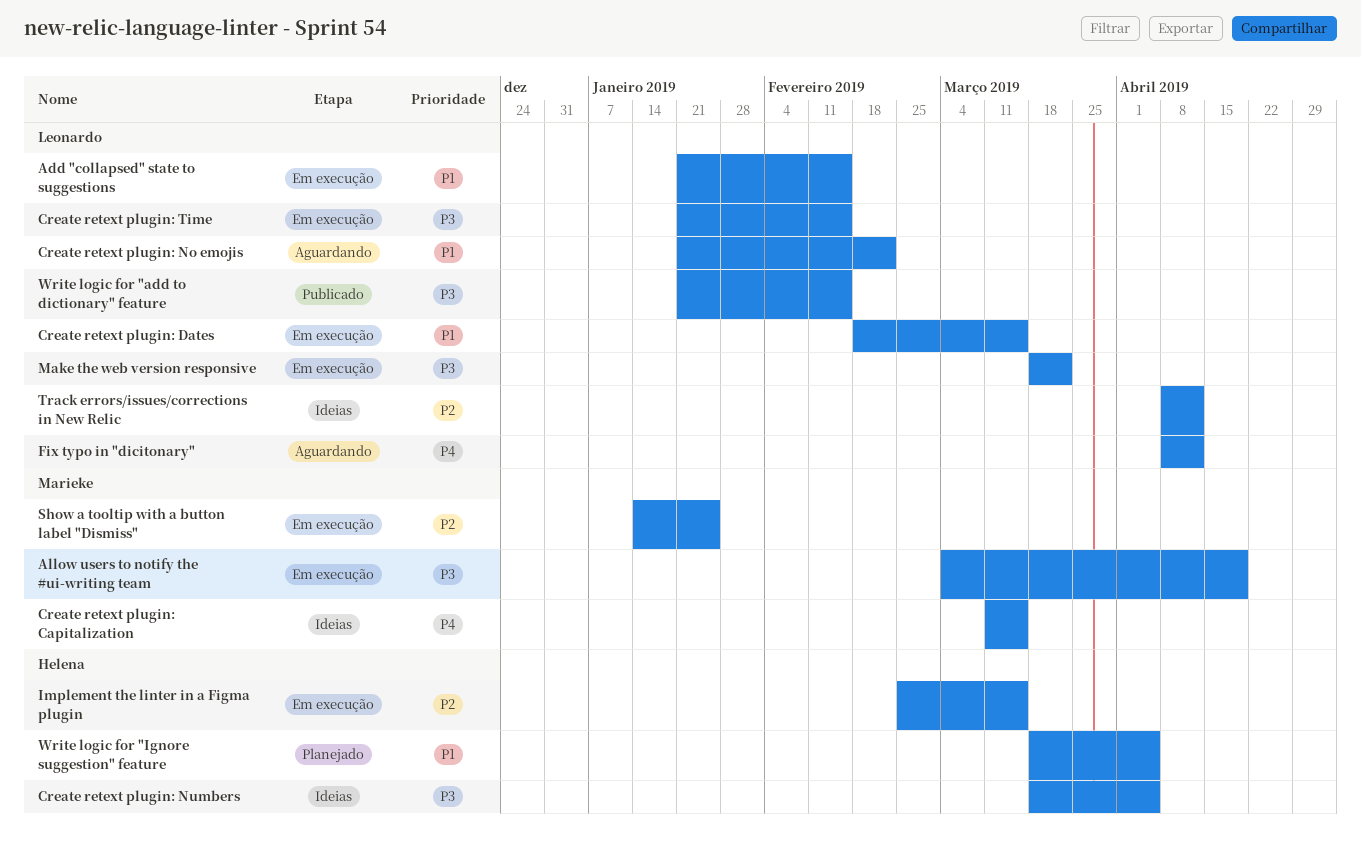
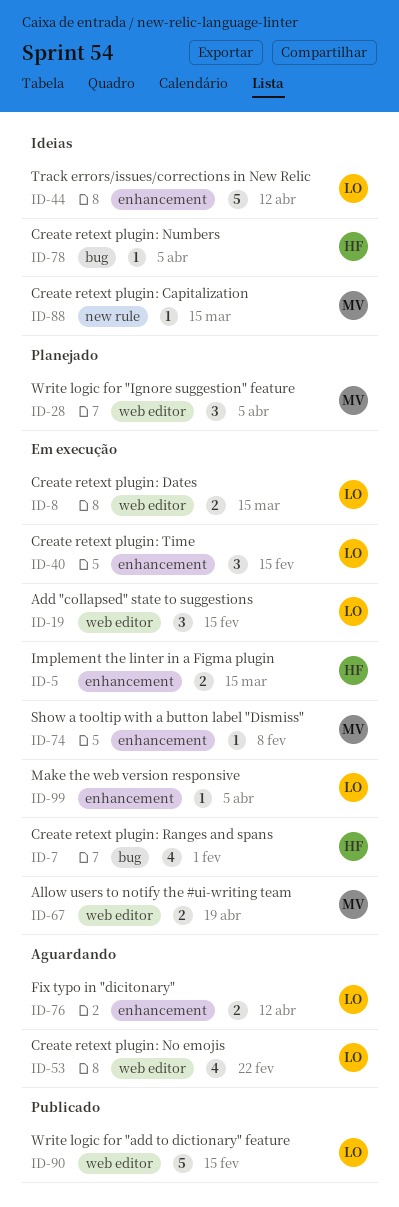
Create retext plugin: Ranges and spans: none -> present
Make the web version responsive, due: Mar 22 -> Apr 5
Show a tooltip with a button label "Dismiss", due: Jan 25 -> Feb 8
Write logic for "Ignore suggestion" feature, owner: Helena -> Marieke

